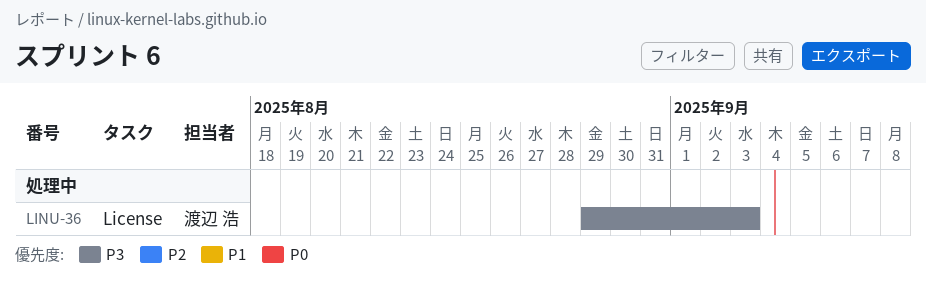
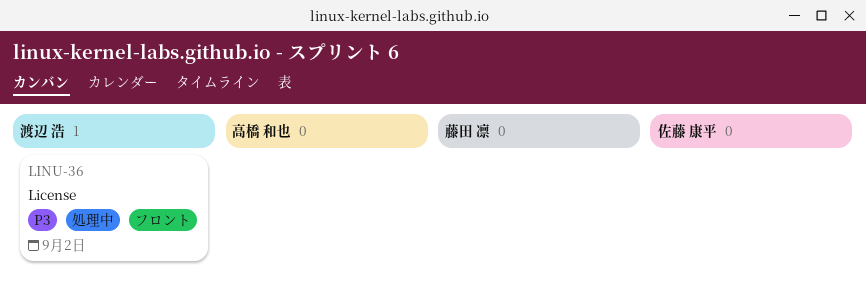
LINU-36, due: Sep 3 -> Sep 2

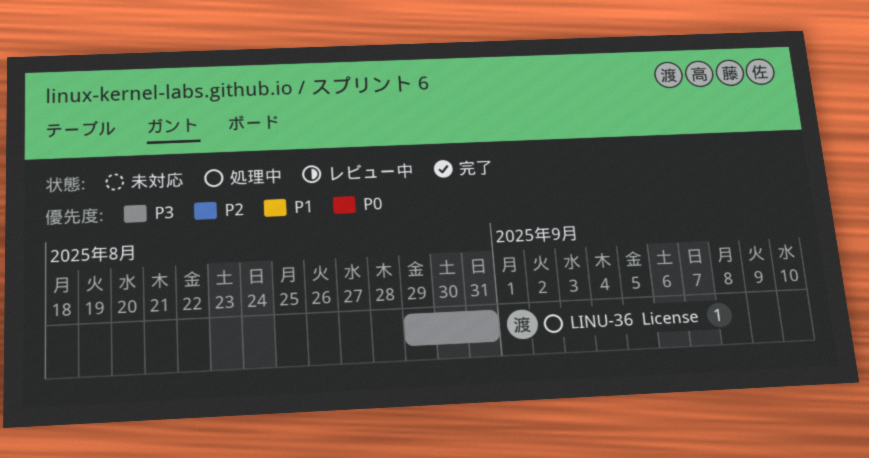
LINU-36, due: Sep 2 -> Aug 31

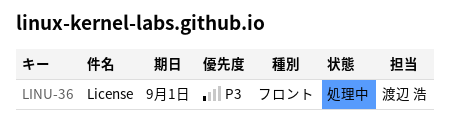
LINU-36, due: Aug 31 -> Sep 1

